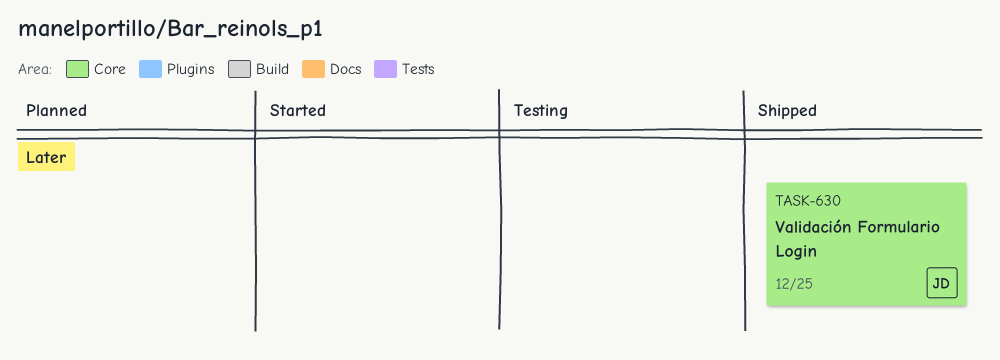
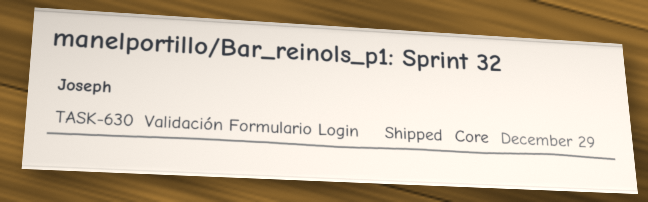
TASK-630, due: Dec 25 -> Dec 29

